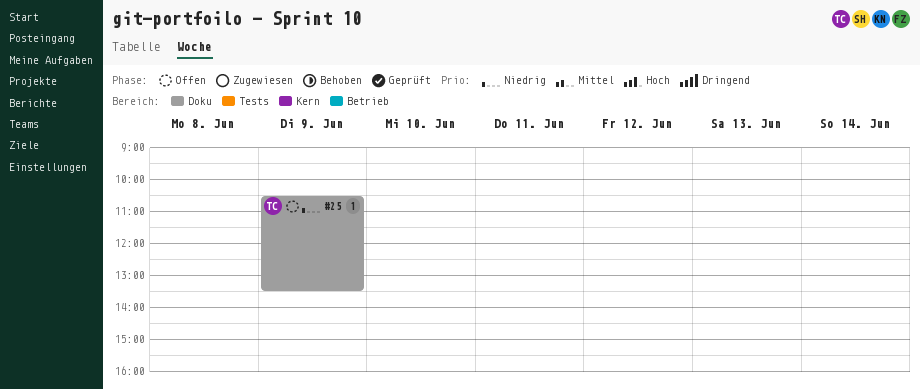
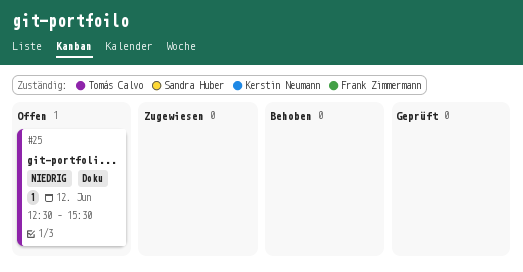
#25, day: Jun 9 -> Jun 12
#25, begins: 10:30 -> 12:30
#25, ends: 13:30 -> 15:30

